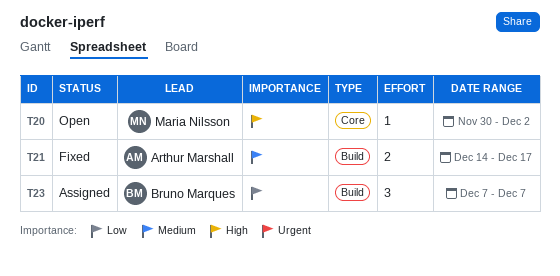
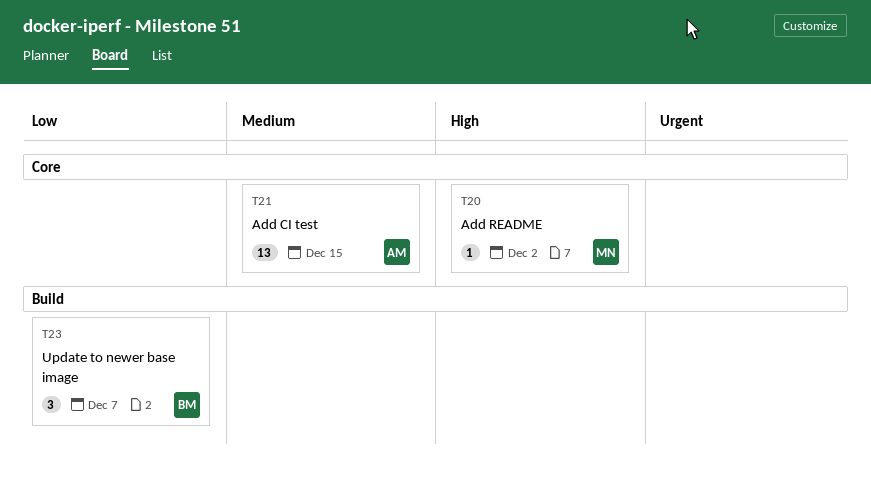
T21, label: Build -> Core
T21, estimate: 2 -> 13
T21, due: Dec 17 -> Dec 15

